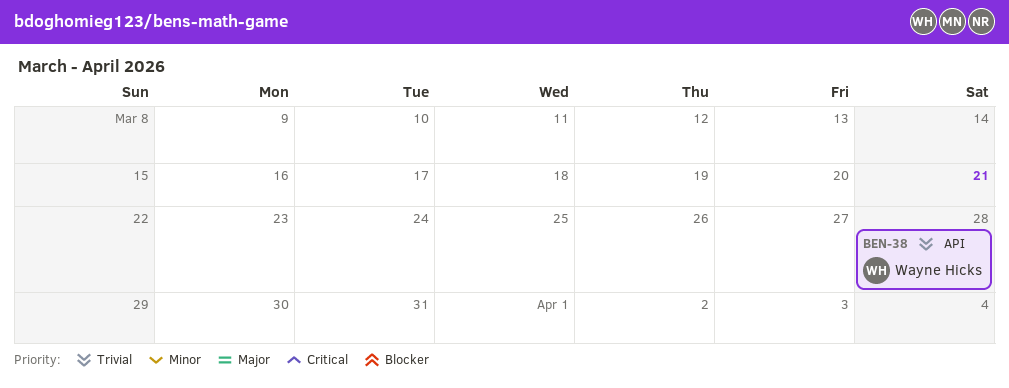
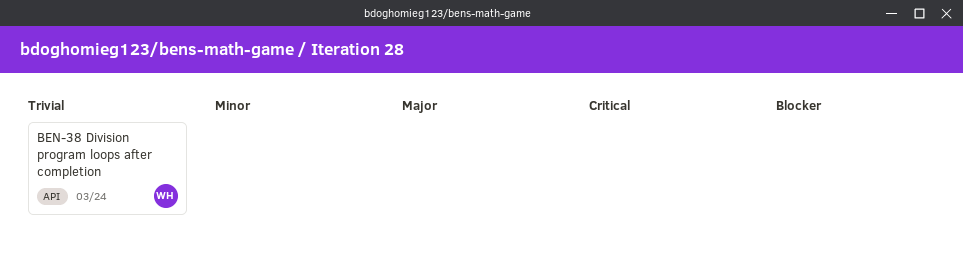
BEN-38, due: Mar 28 -> Mar 24

